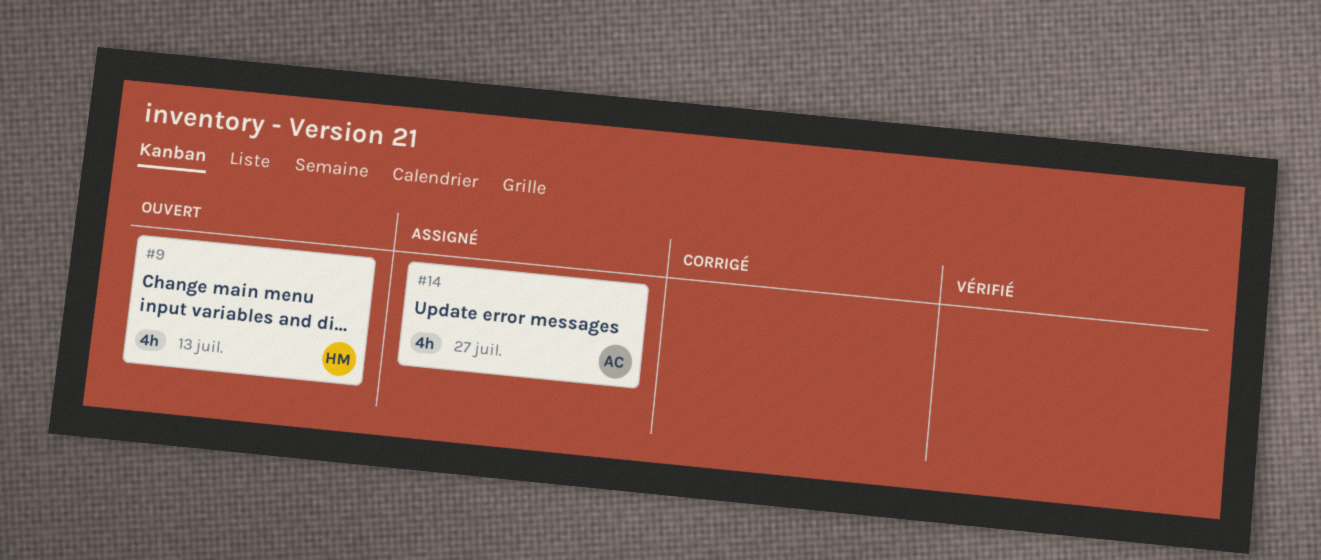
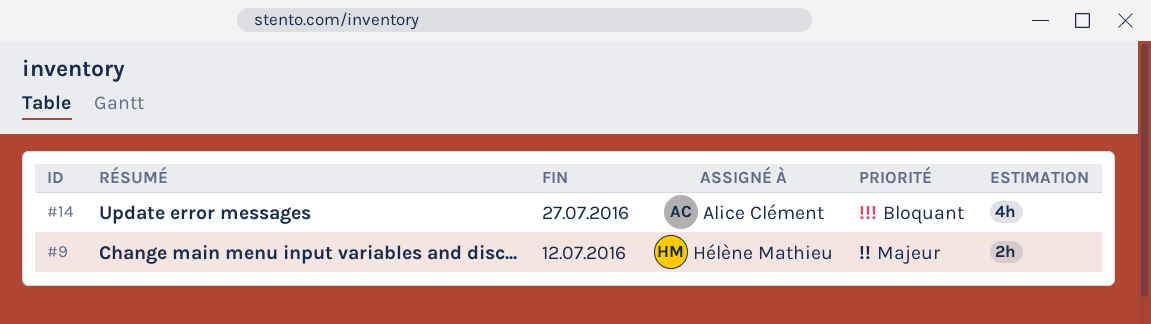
#9, estimate: 4h -> 2h
#9, due: Jul 13 -> Jul 12

